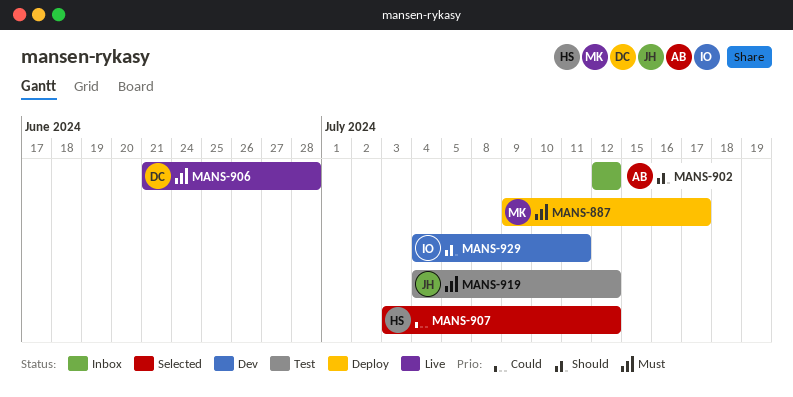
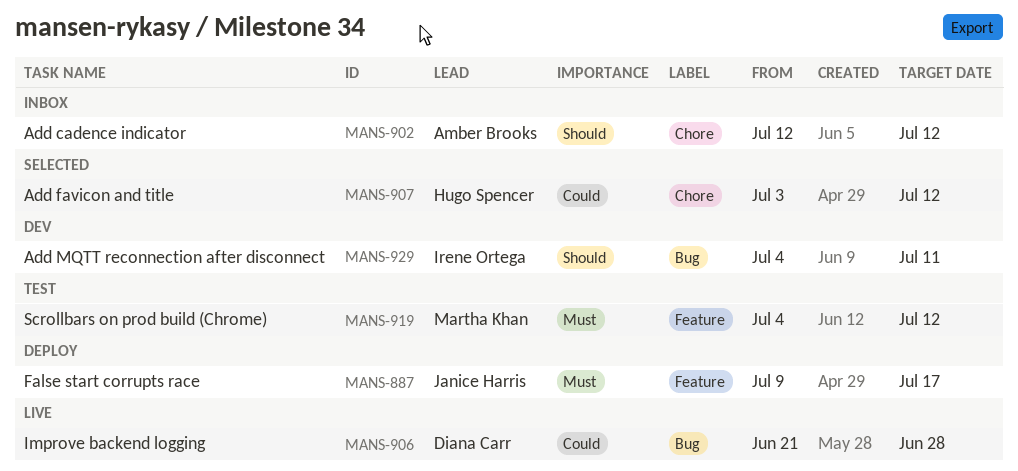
MANS-887, owner: Martha Khan -> Janice Harris
MANS-906, priority: Must -> Could
MANS-919, owner: Janice Harris -> Martha Khan

